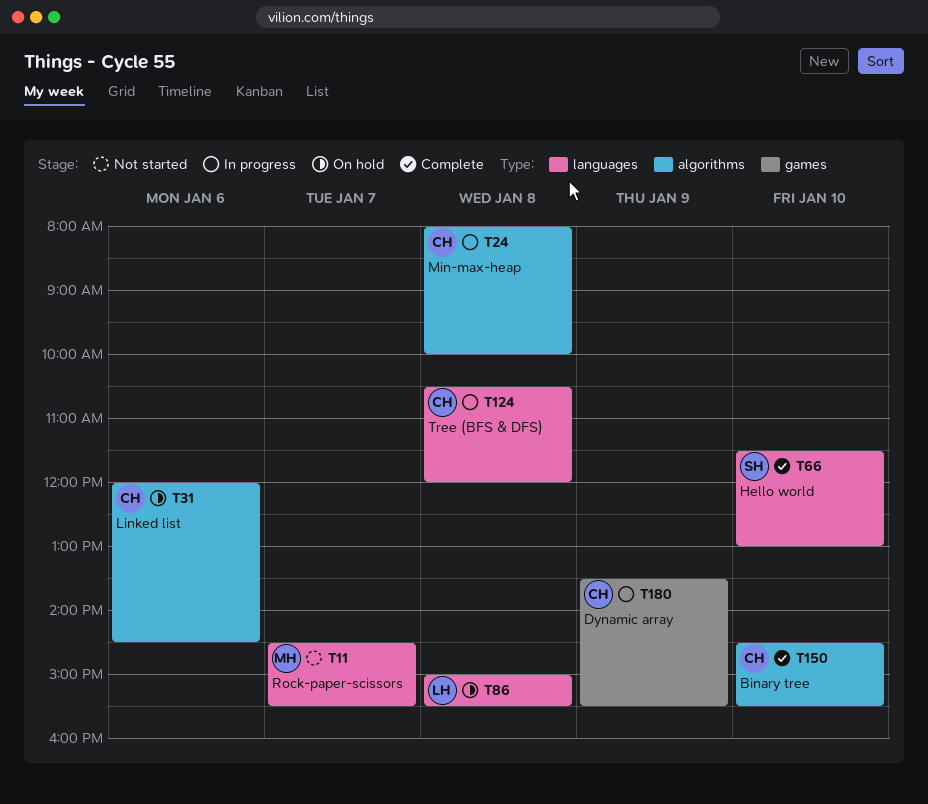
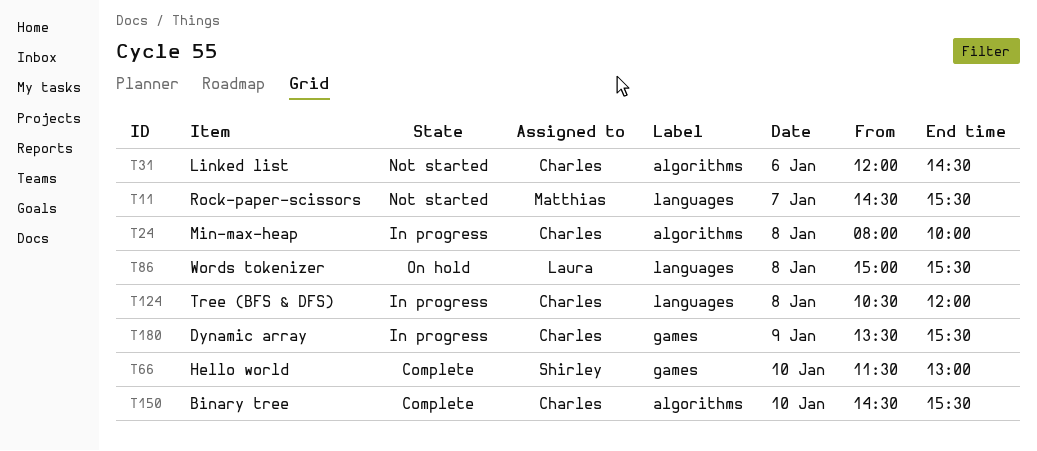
T31, status: On hold -> Not started
T66, label: languages -> games

